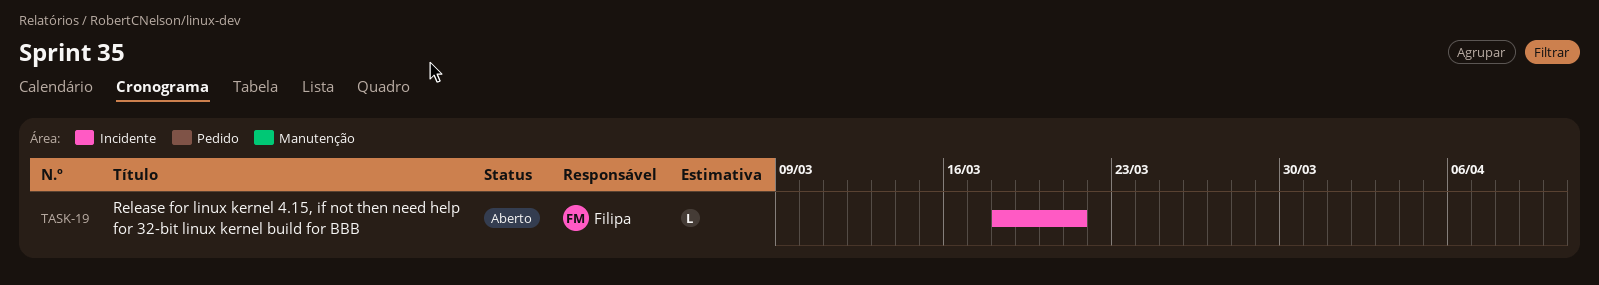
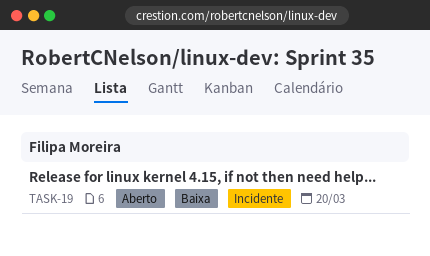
TASK-19, due: Mar 21 -> Mar 20

